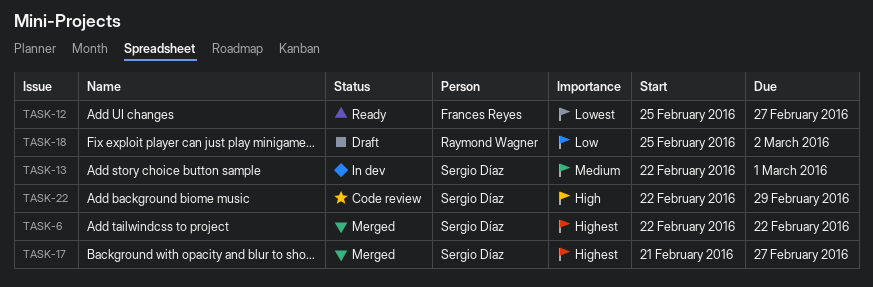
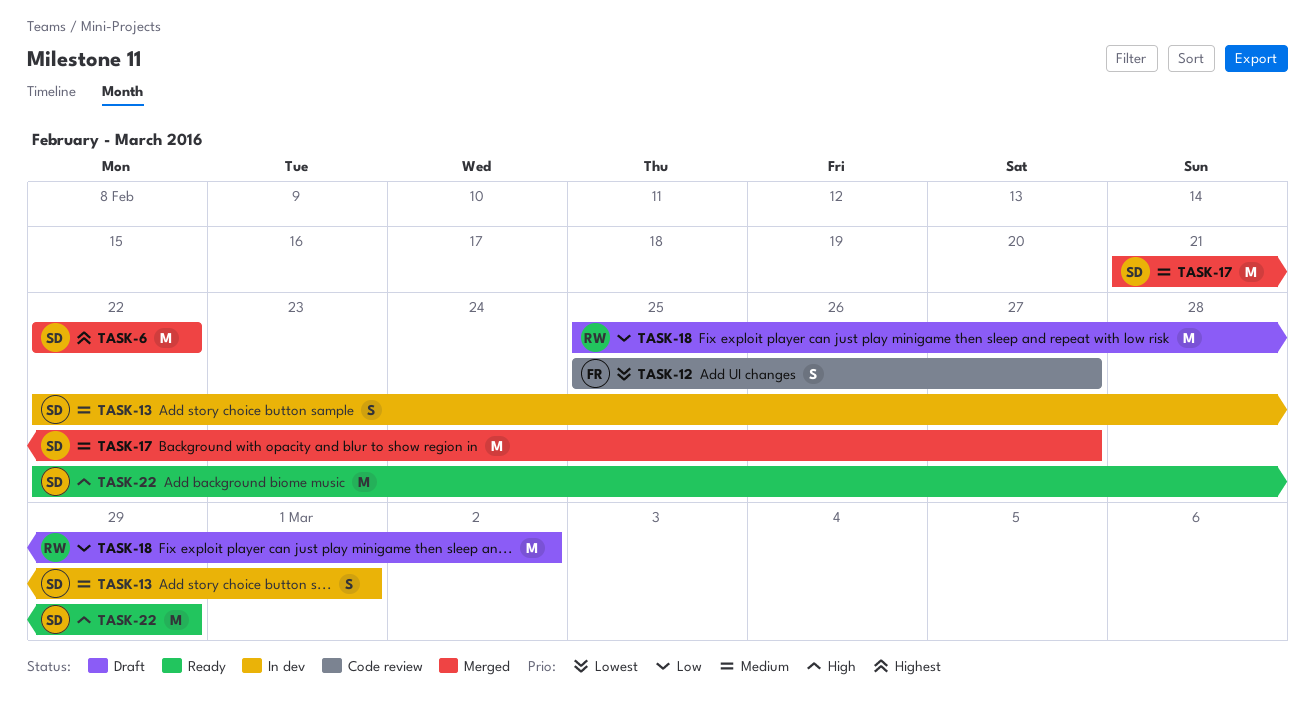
TASK-12, status: Ready -> Code review
TASK-17, priority: Highest -> Medium
TASK-22, status: Code review -> Ready

